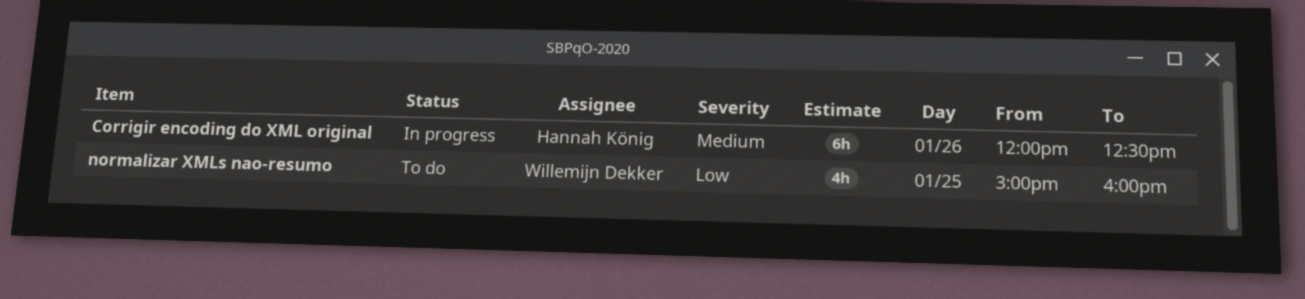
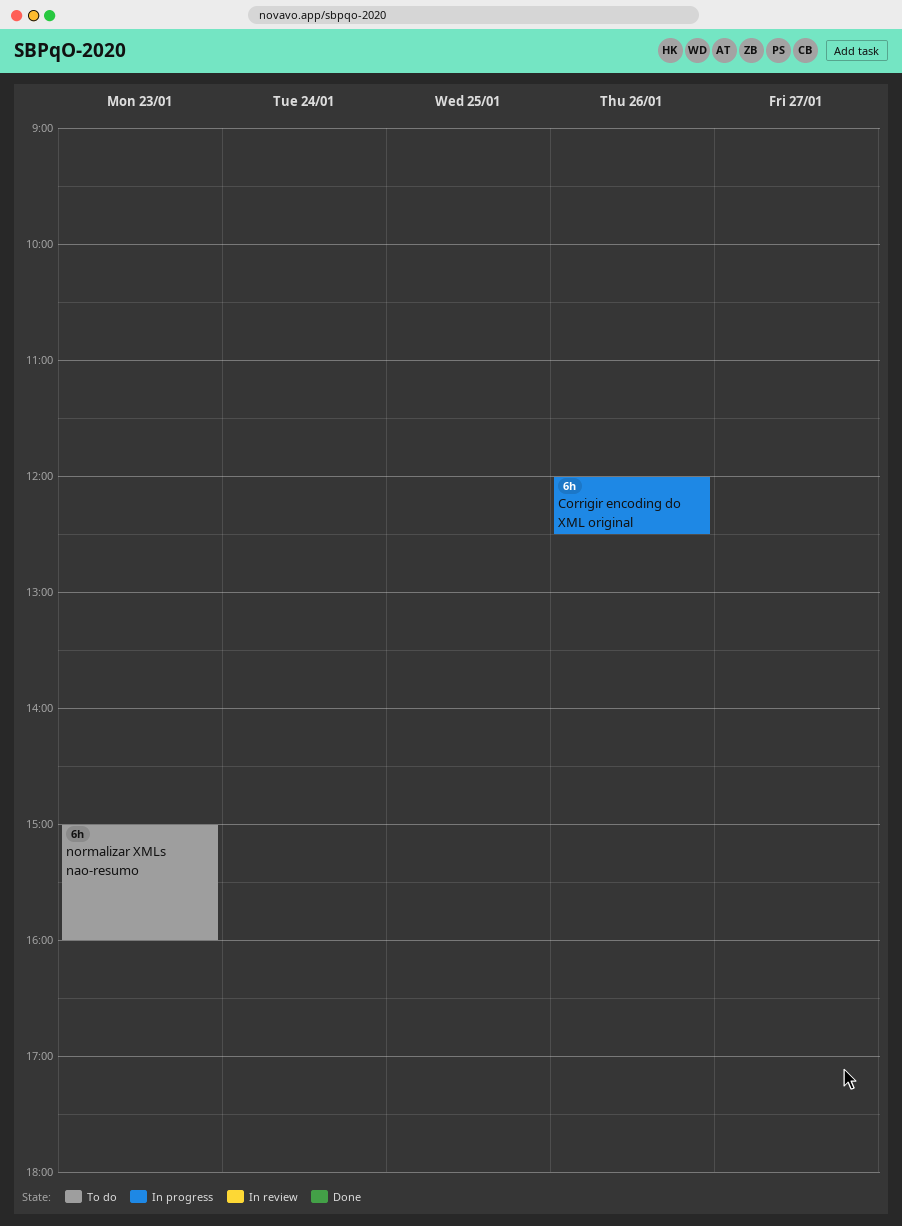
normalizar XMLs nao-resumo, estimate: 4h -> 6h
normalizar XMLs nao-resumo, day: Jan 25 -> Jan 23

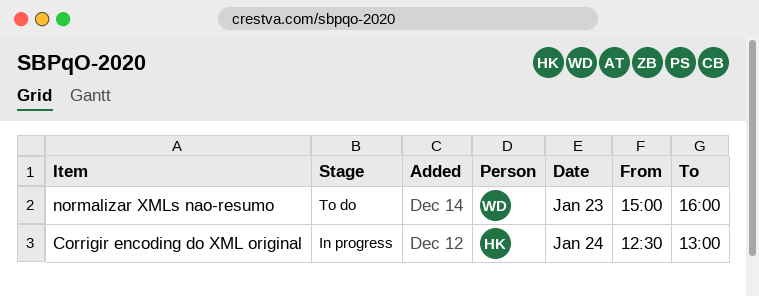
Corrigir encoding do XML original, day: Jan 26 -> Jan 24
Corrigir encoding do XML original, begins: 12:00 -> 12:30
Corrigir encoding do XML original, ends: 12:30 -> 13:00

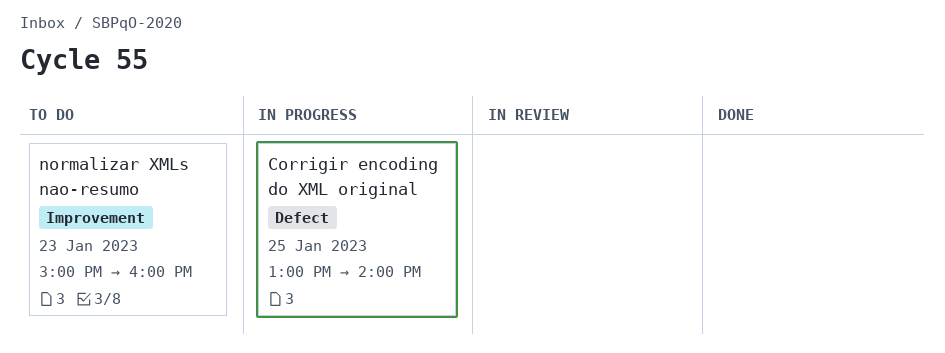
Corrigir encoding do XML original, day: Jan 24 -> Jan 25
Corrigir encoding do XML original, begins: 12:30 -> 13:00
Corrigir encoding do XML original, ends: 13:00 -> 14:00

